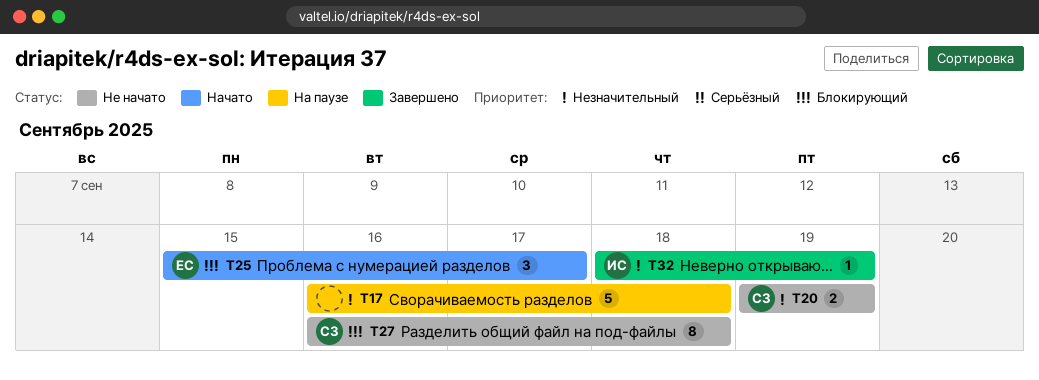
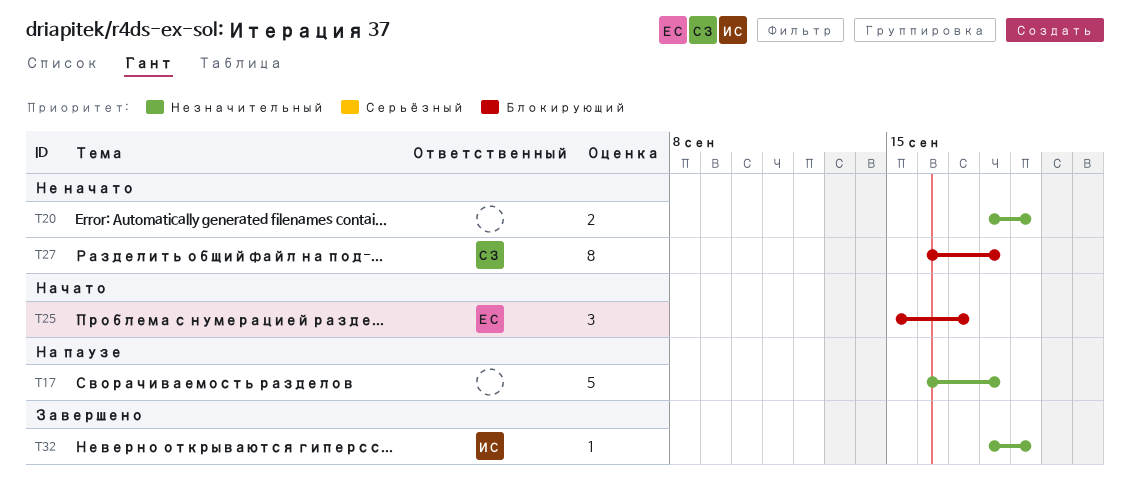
T20, owner: СЗ -> none
T20, start: Sep 19 -> Sep 18

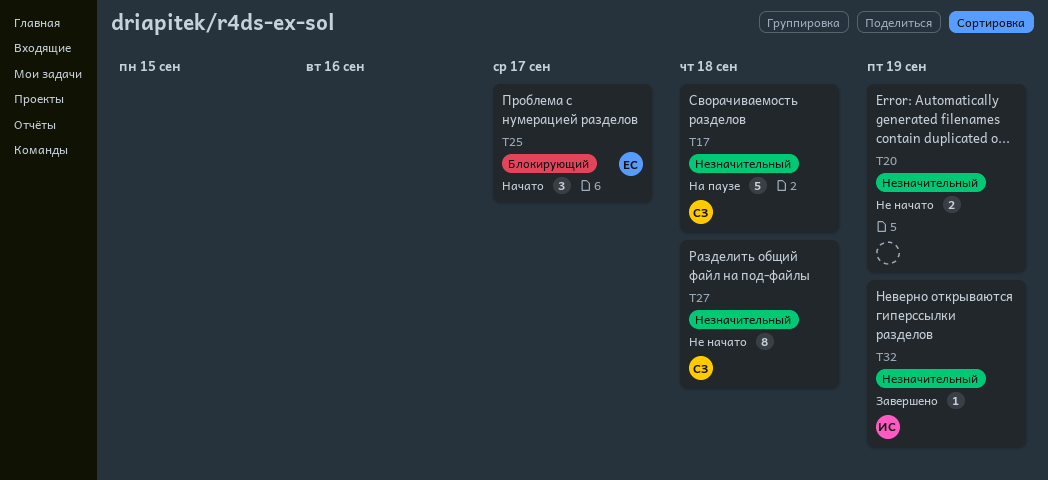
T17, owner: none -> СЗ
T27, priority: Блокирующий -> Незначительный

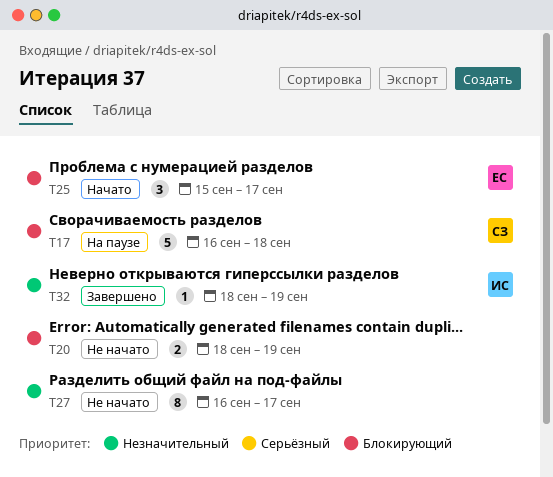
T17, priority: Незначительный -> Блокирующий
T20, priority: Незначительный -> Блокирующий
T27, owner: СЗ -> none
T27, due: Sep 18 -> Sep 17

